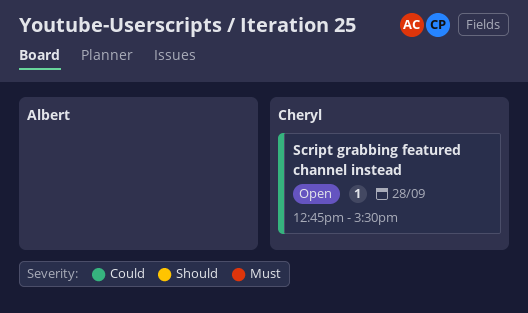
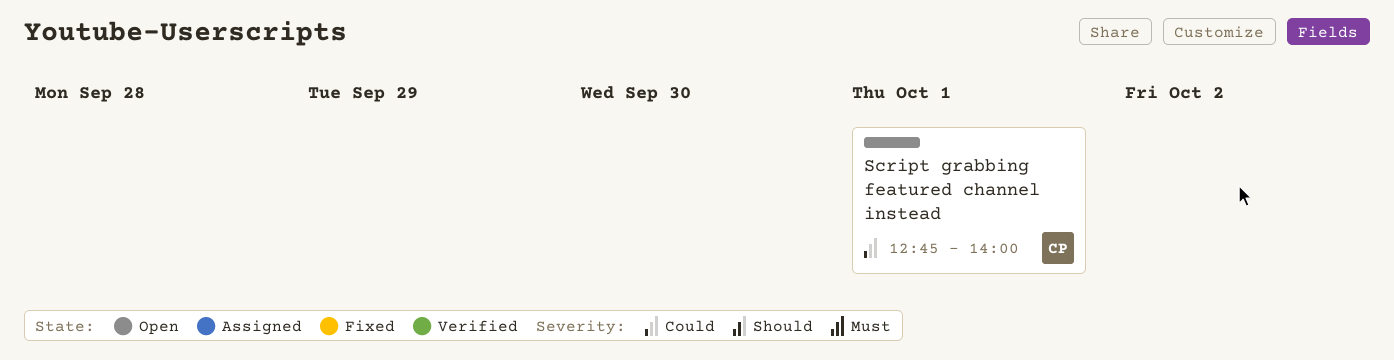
Script grabbing featured channel instead, day: Sep 28 -> Oct 1
Script grabbing featured channel instead, ends: 15:30 -> 14:00

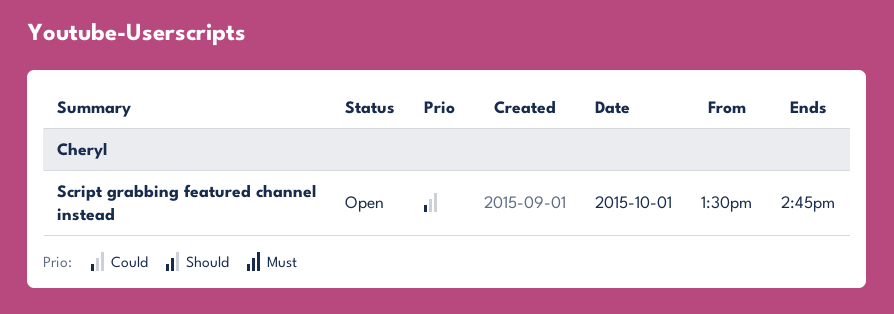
Script grabbing featured channel instead, begins: 12:45 -> 13:30
Script grabbing featured channel instead, ends: 14:00 -> 14:45

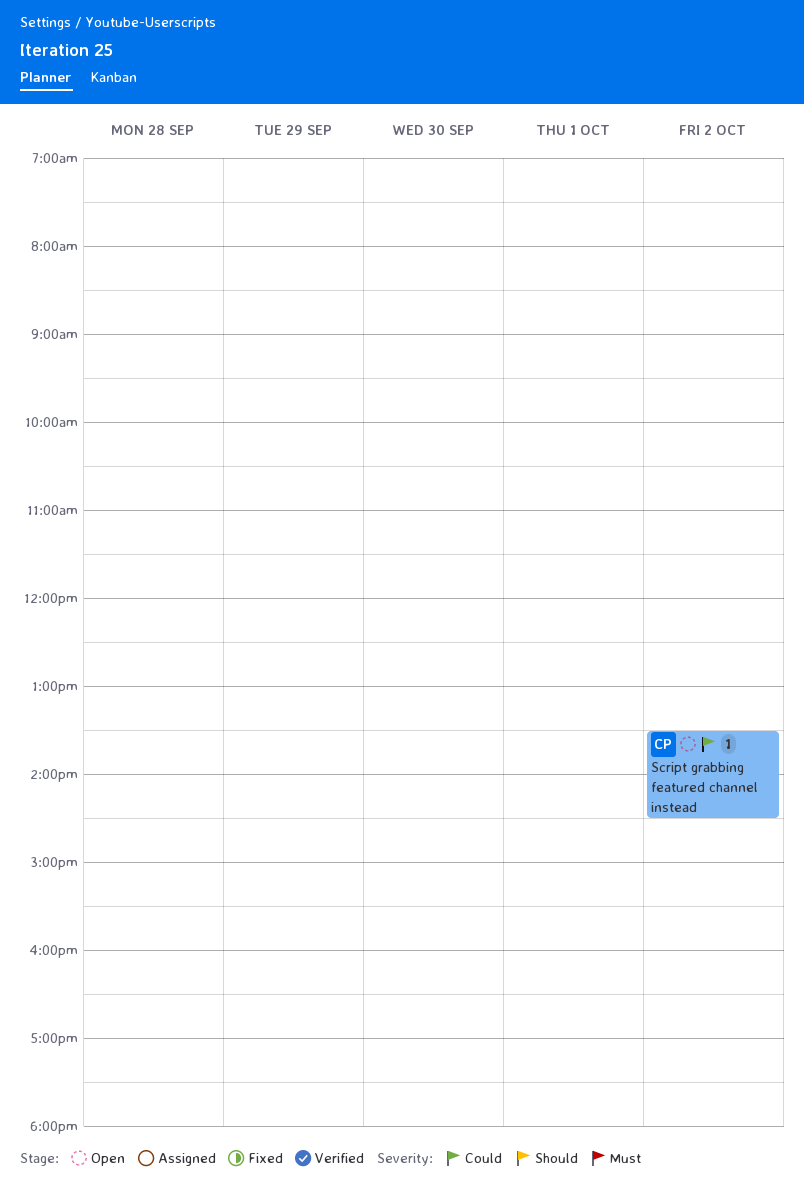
Script grabbing featured channel instead, day: Oct 1 -> Oct 2
Script grabbing featured channel instead, ends: 14:45 -> 14:30

